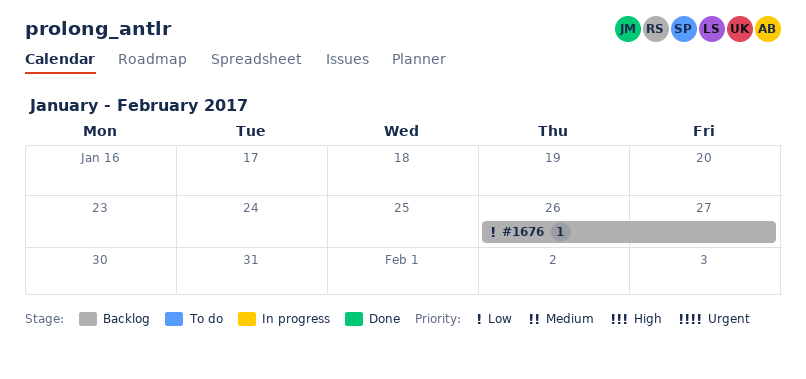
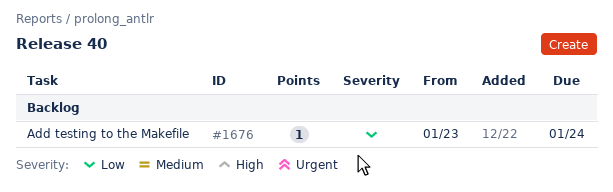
#1676, start: Jan 26 -> Jan 23
#1676, due: Jan 27 -> Jan 24

